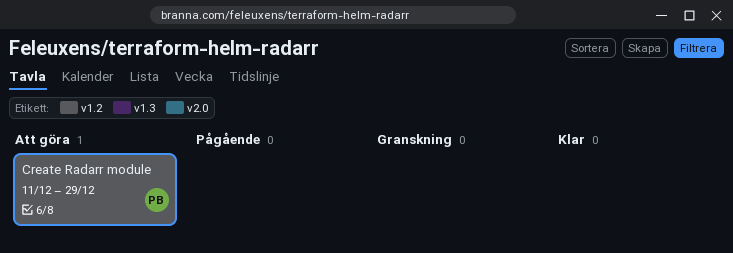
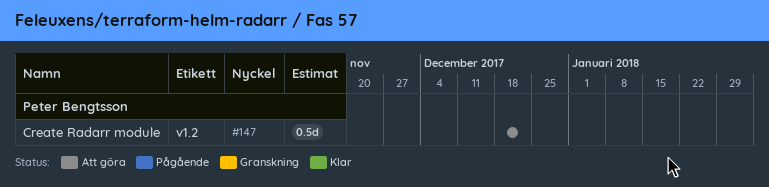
Create Radarr module, start: Dec 11 -> Dec 18
Create Radarr module, due: Dec 29 -> Dec 22

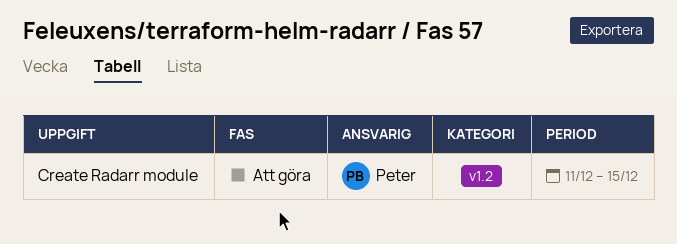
Create Radarr module, start: Dec 18 -> Dec 11
Create Radarr module, due: Dec 22 -> Dec 15

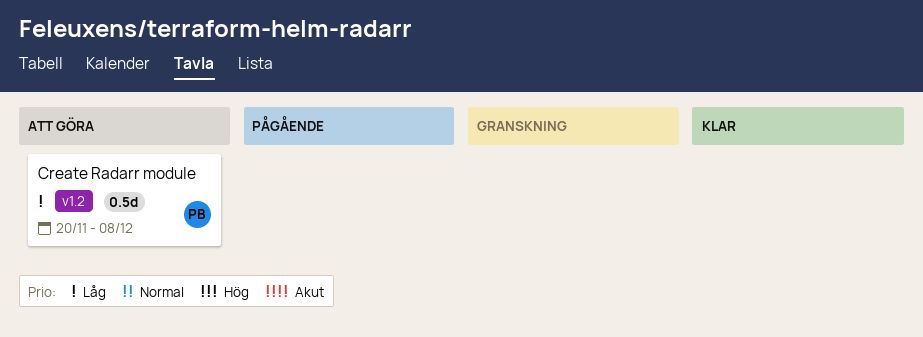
Create Radarr module, start: Dec 11 -> Nov 20
Create Radarr module, due: Dec 15 -> Dec 8

